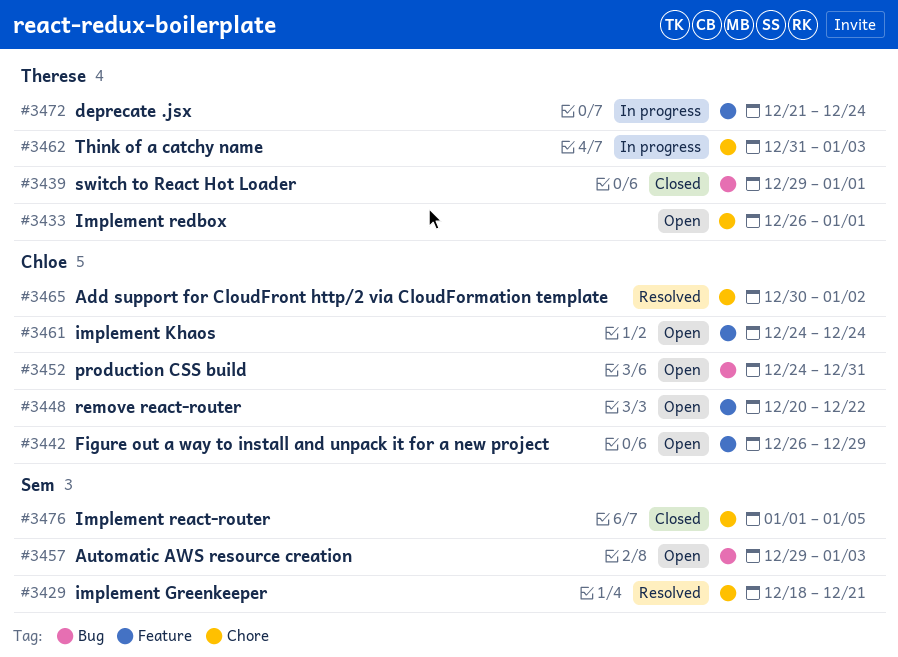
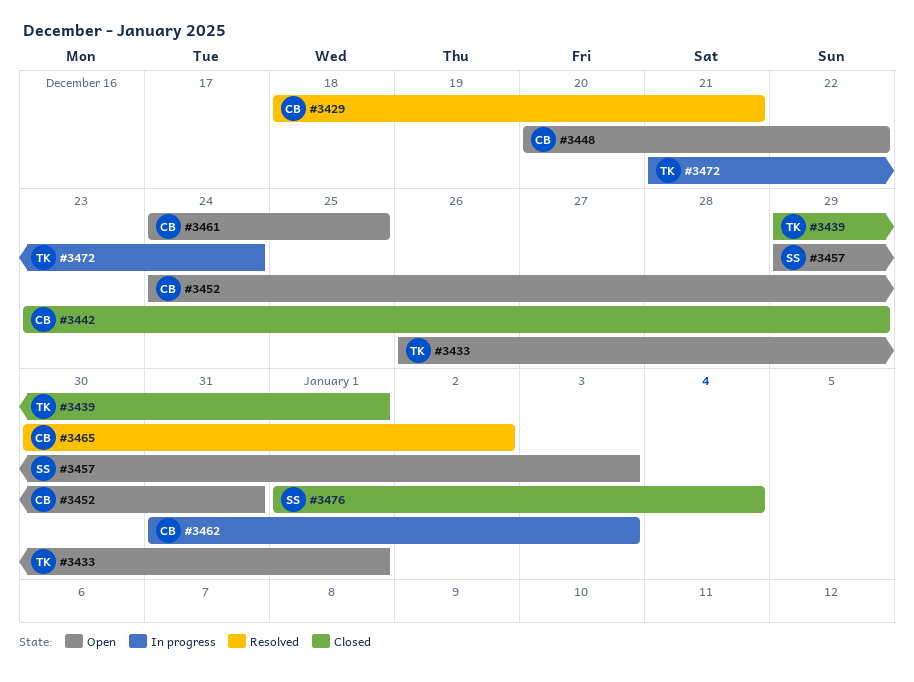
#3429, owner: Sem -> Chloe
#3442, status: Open -> Closed
#3442, start: Dec 26 -> Dec 23
#3461, due: Dec 24 -> Dec 25
#3462, owner: Therese -> Chloe
#3476, due: Jan 5 -> Jan 4

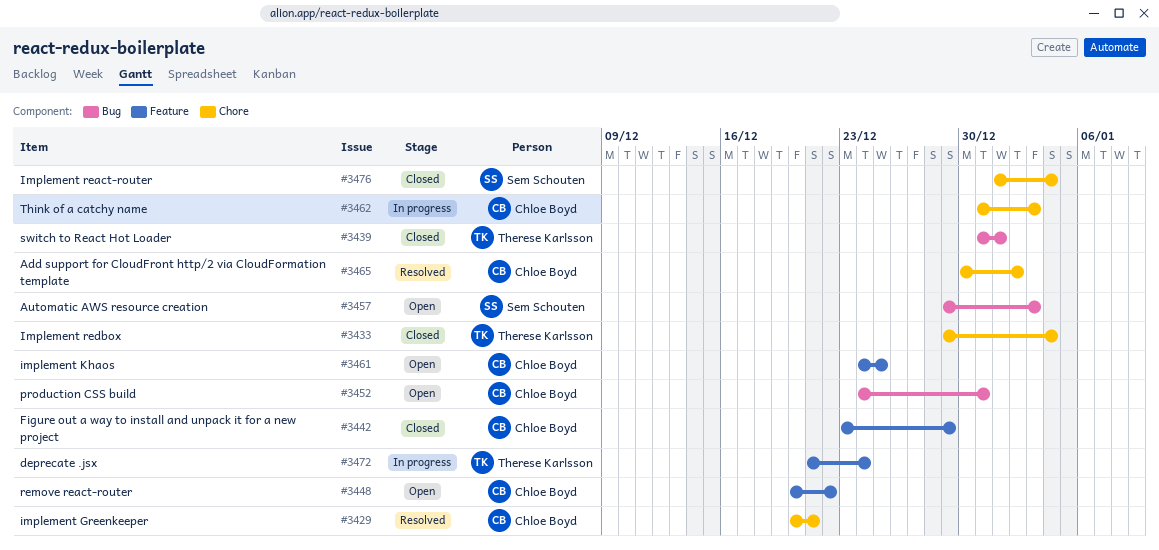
#3429, start: Dec 18 -> Dec 20
#3433, status: Open -> Closed
#3433, start: Dec 26 -> Dec 29
#3433, due: Jan 1 -> Jan 4
#3439, start: Dec 29 -> Dec 31

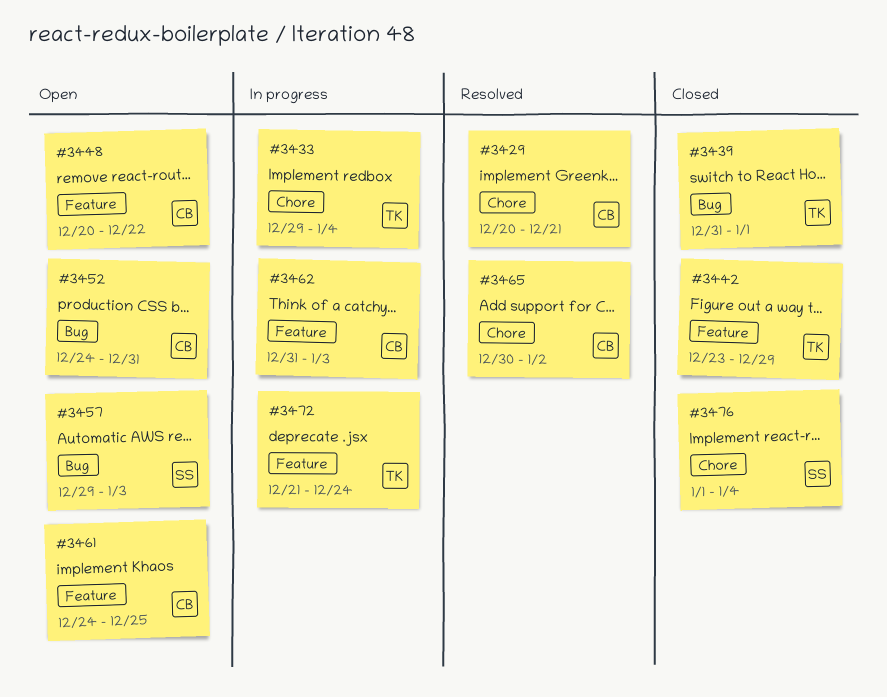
#3433, status: Closed -> In progress
#3442, owner: Chloe Boyd -> Therese Karlsson
#3462, label: Chore -> Feature

